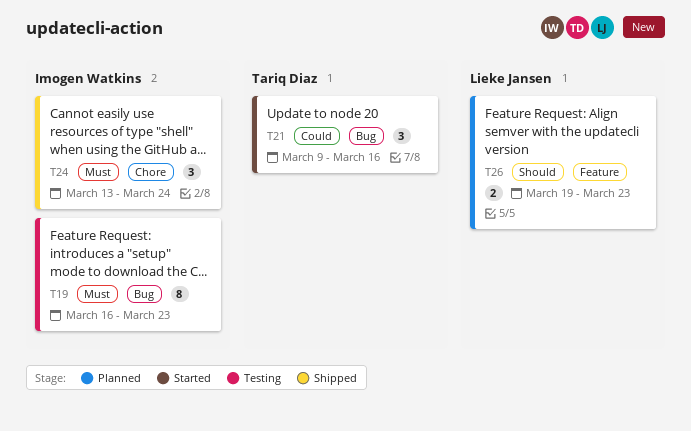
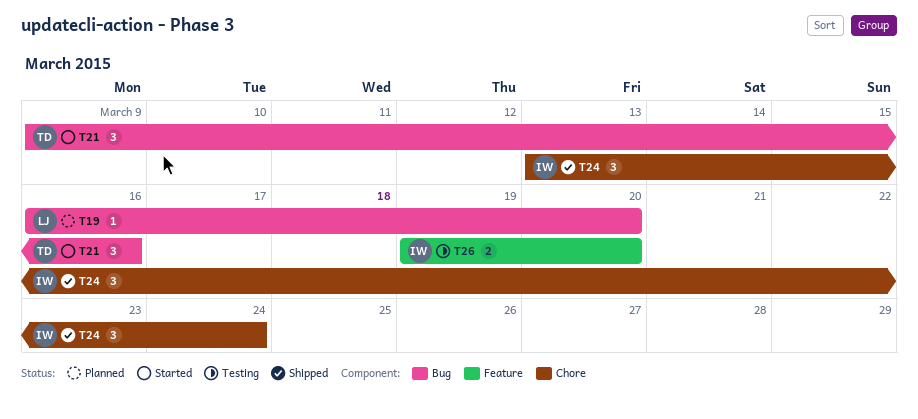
T19, status: Testing -> Planned
T19, owner: Imogen Watkins -> Lieke Jansen
T19, estimate: 8 -> 1
T19, due: Mar 23 -> Mar 20
T26, status: Planned -> Testing
T26, owner: Lieke Jansen -> Imogen Watkins
T26, due: Mar 23 -> Mar 20

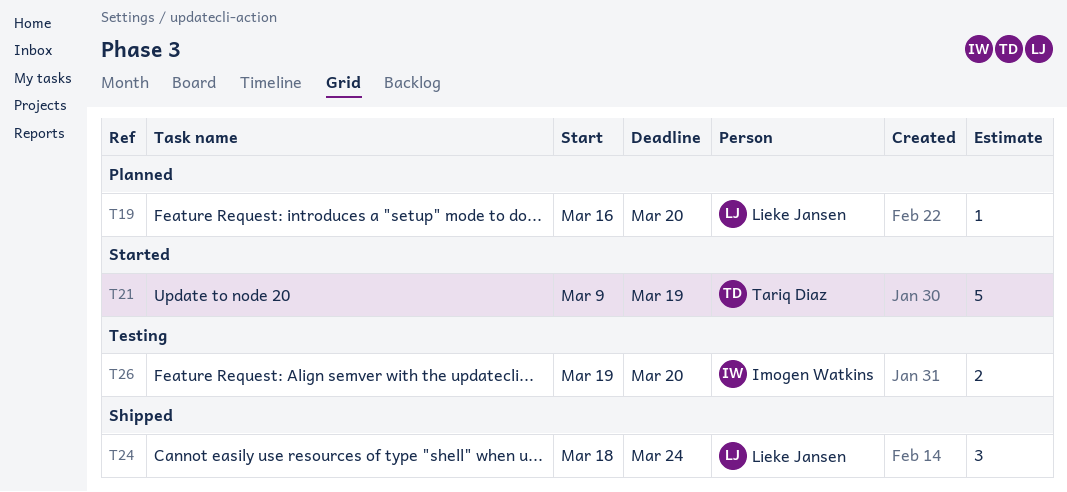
T21, estimate: 3 -> 5
T21, due: Mar 16 -> Mar 19
T24, owner: Imogen Watkins -> Lieke Jansen
T24, start: Mar 13 -> Mar 18

